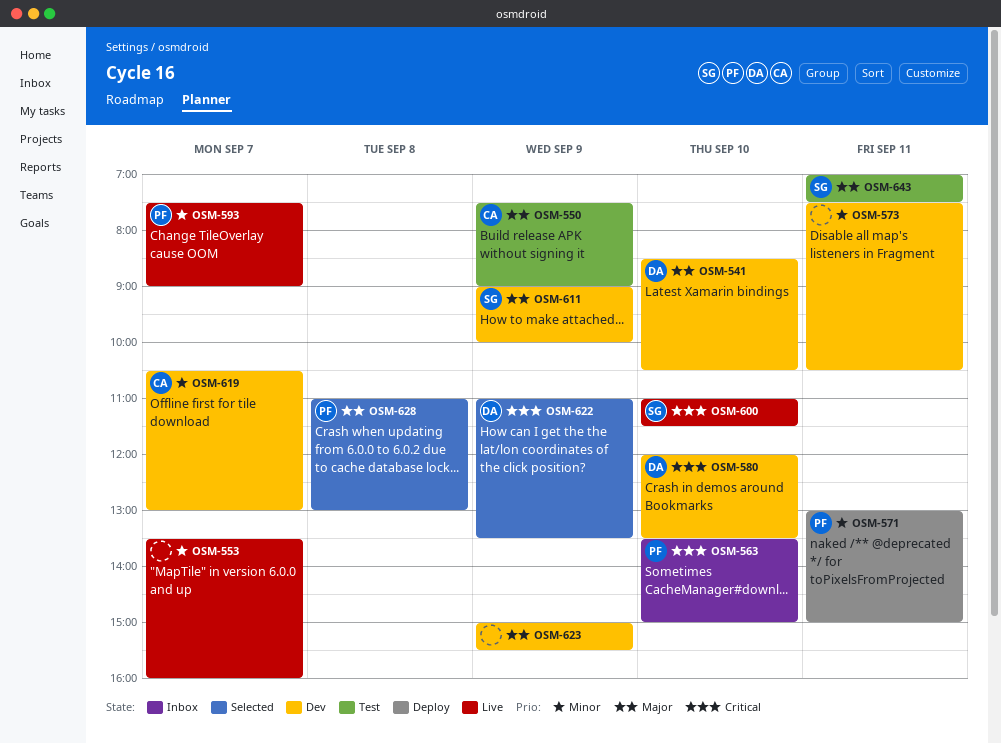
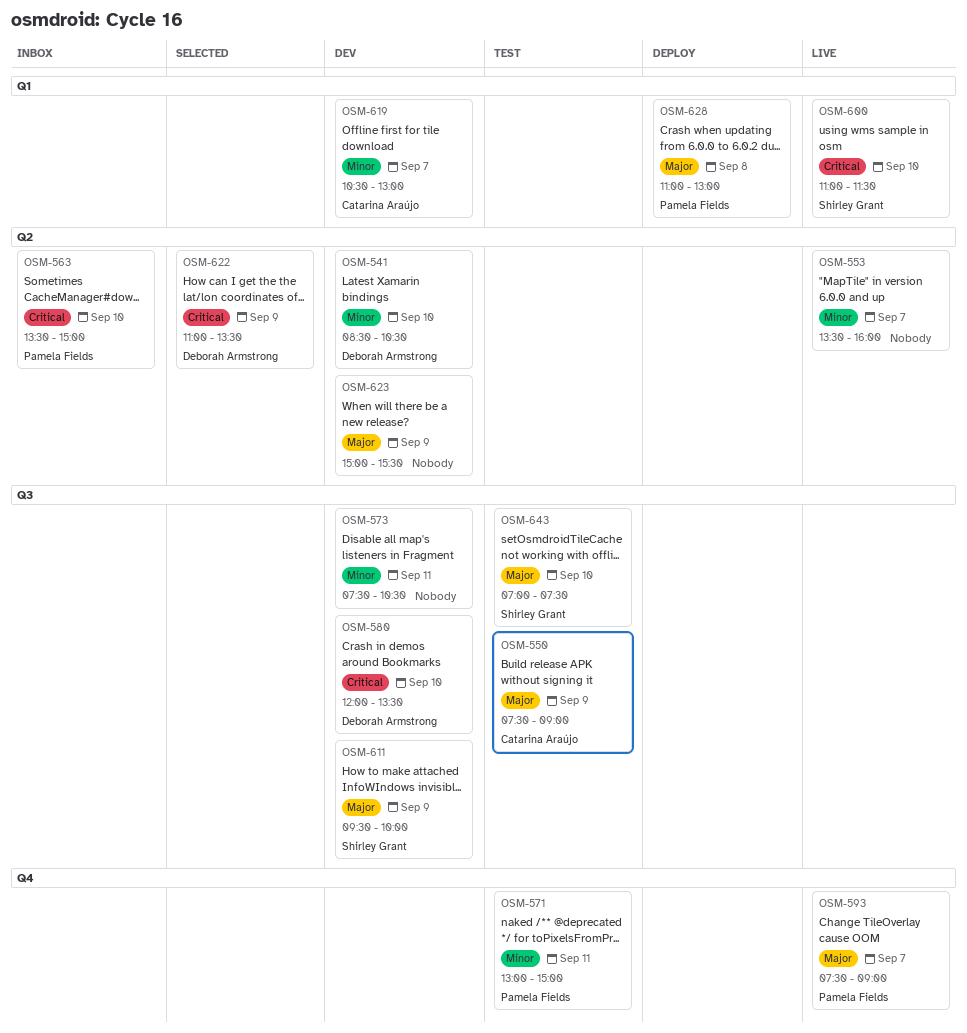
OSM-541, priority: Major -> Minor
OSM-571, status: Deploy -> Test
OSM-593, priority: Minor -> Major
OSM-611, begins: 09:00 -> 09:30
OSM-628, status: Selected -> Deploy
OSM-643, day: Sep 11 -> Sep 10

